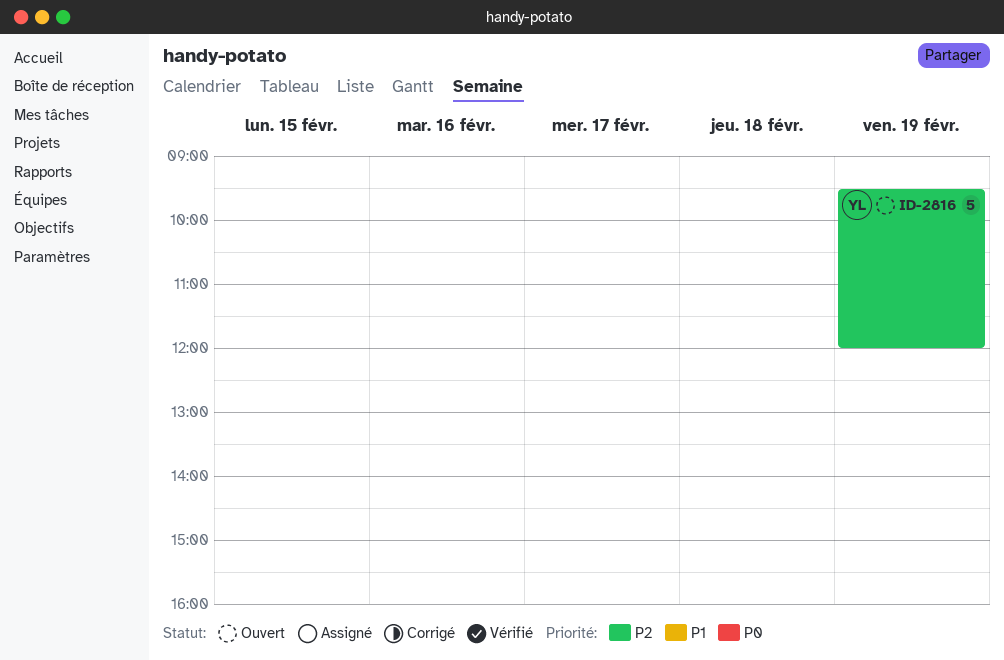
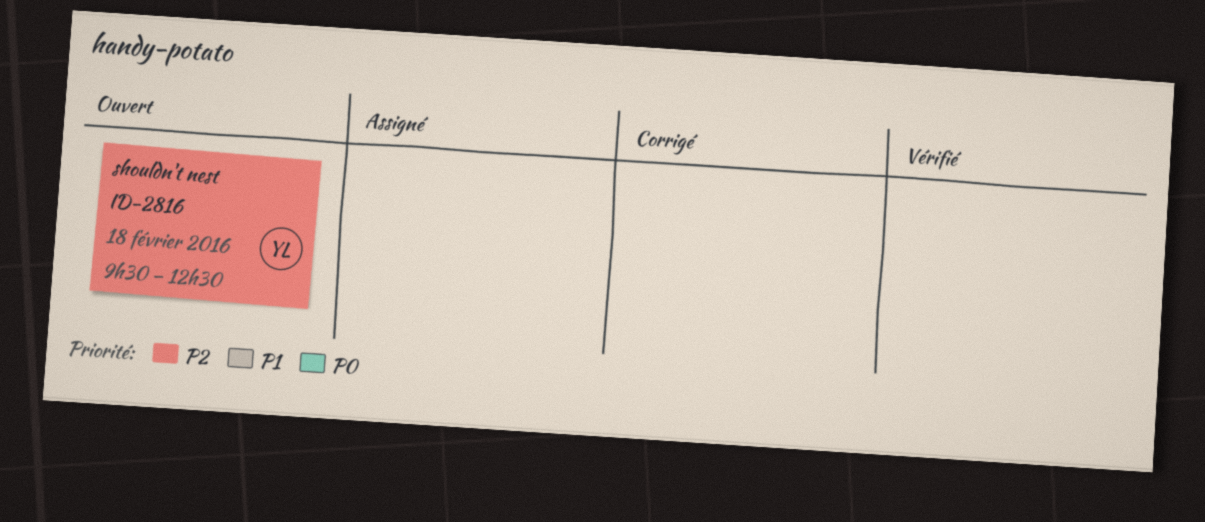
ID-2816, day: Feb 19 -> Feb 18
ID-2816, ends: 12:00 -> 12:30

